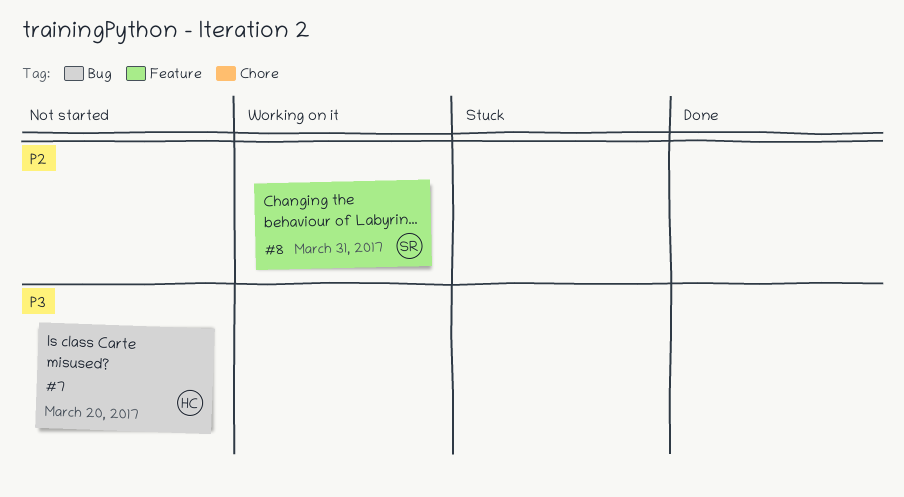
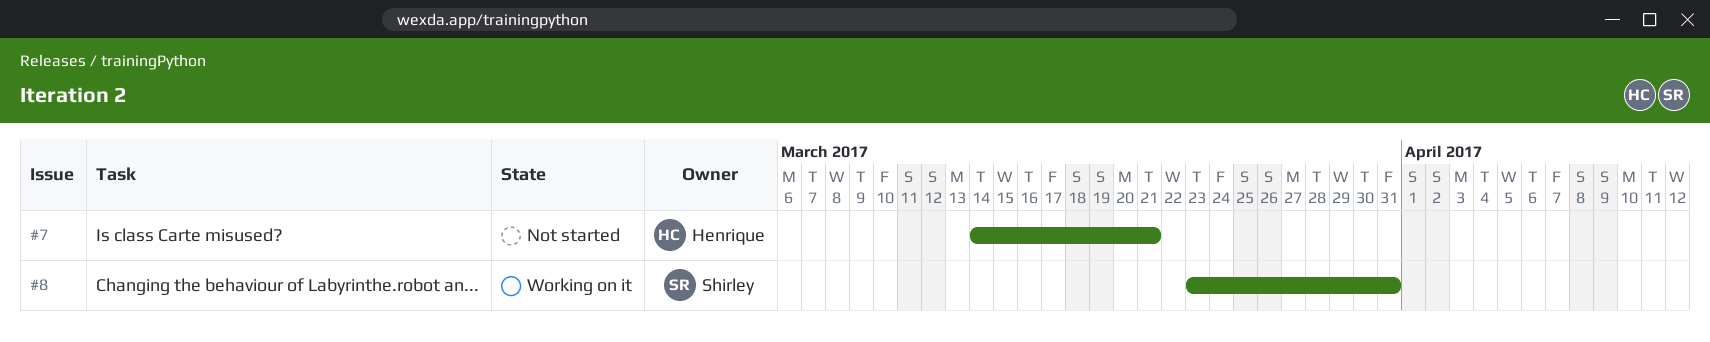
#7, due: Mar 20 -> Mar 21

